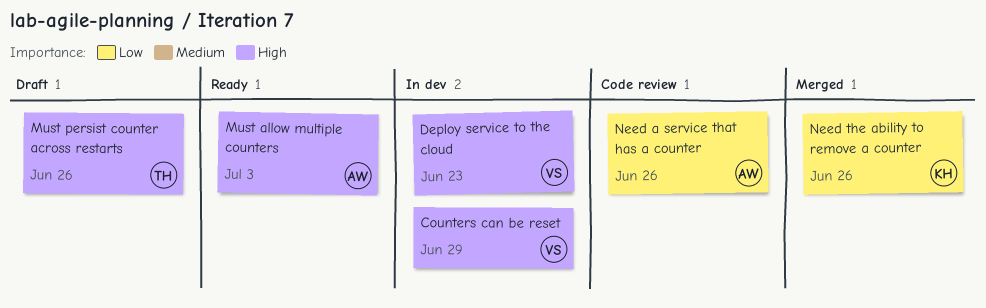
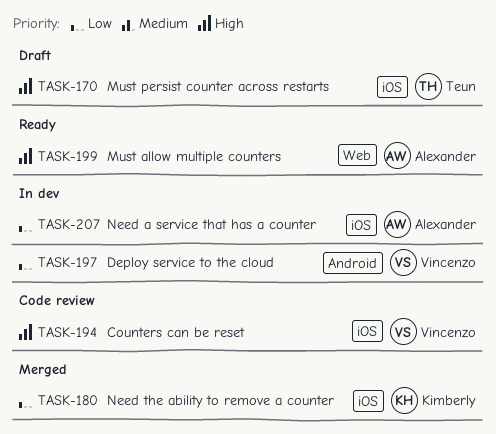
Counters can be reset, status: In dev -> Code review
Deploy service to the cloud, priority: High -> Low
Need a service that has a counter, status: Code review -> In dev

